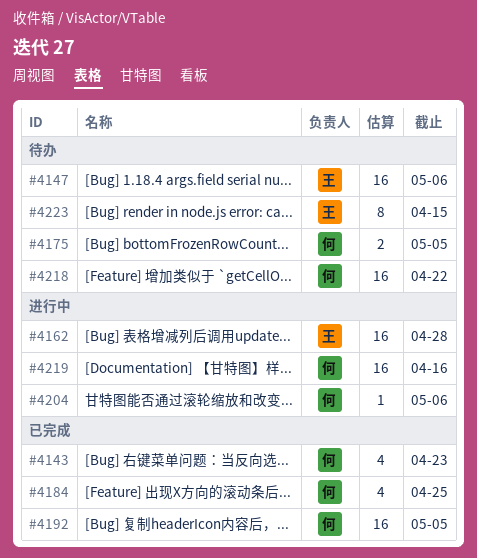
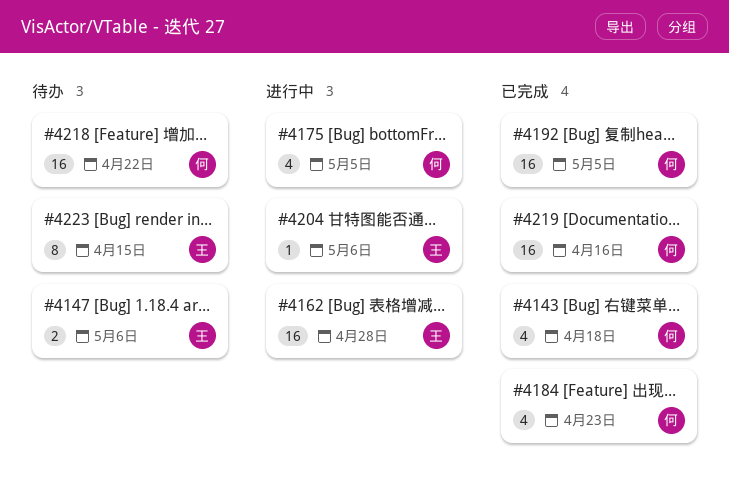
#4143, due: Apr 23 -> Apr 18
#4147, estimate: 16 -> 2
#4175, status: 待办 -> 进行中
#4175, estimate: 2 -> 4
#4184, due: Apr 25 -> Apr 23
#4204, owner: 何 -> 王
#4219, status: 进行中 -> 已完成

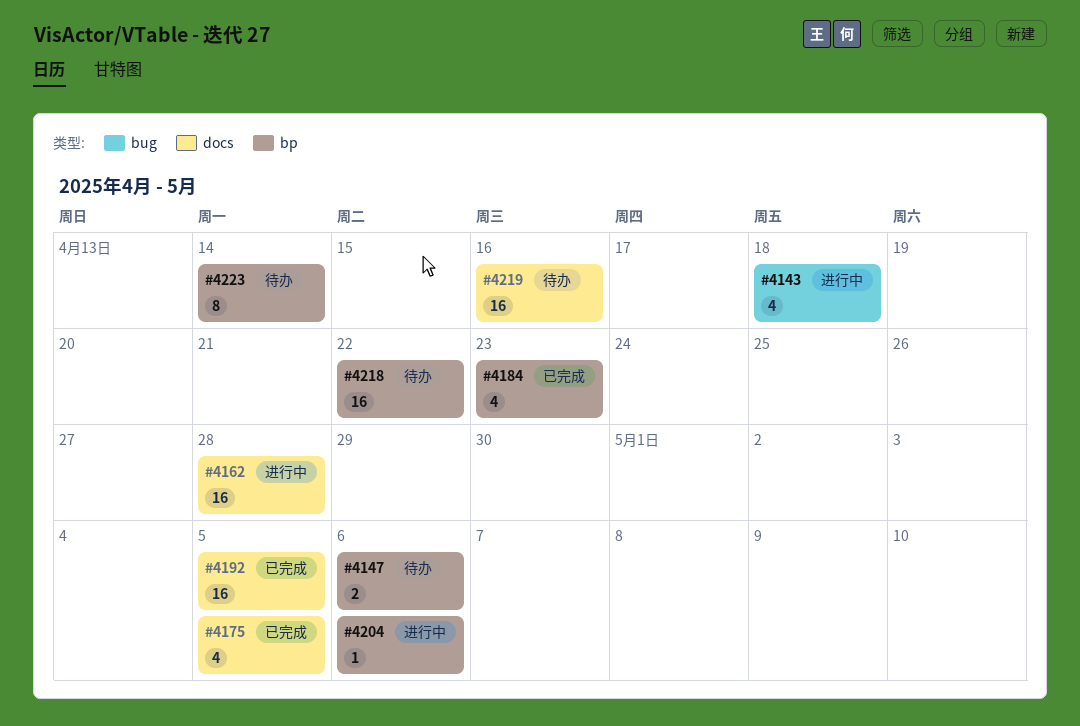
#4143, status: 已完成 -> 进行中
#4175, status: 进行中 -> 已完成
#4219, status: 已完成 -> 待办
#4223, due: Apr 15 -> Apr 14

